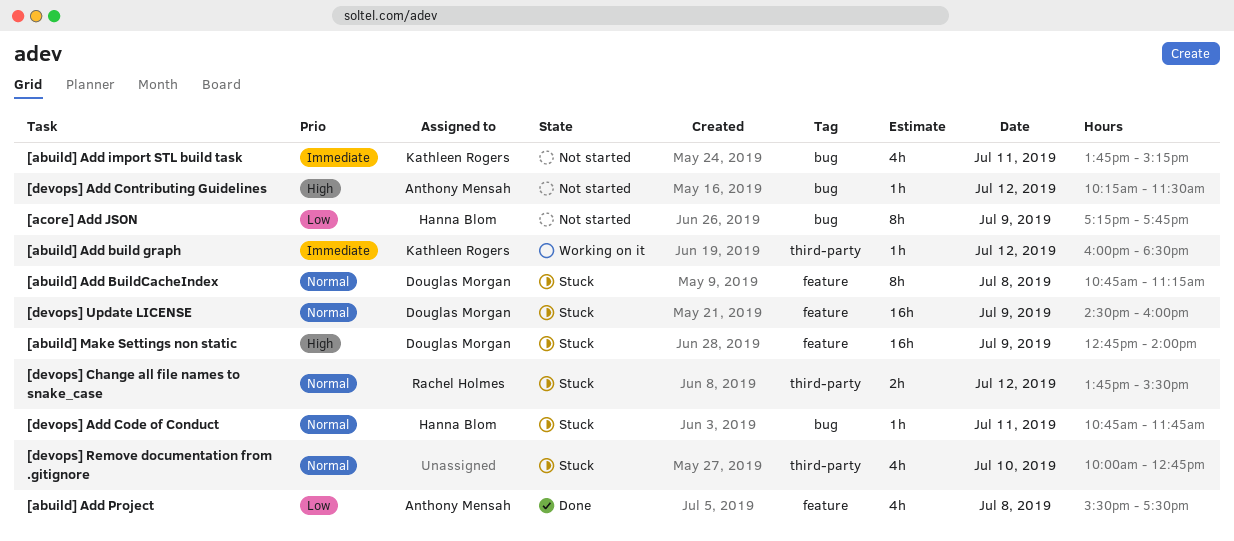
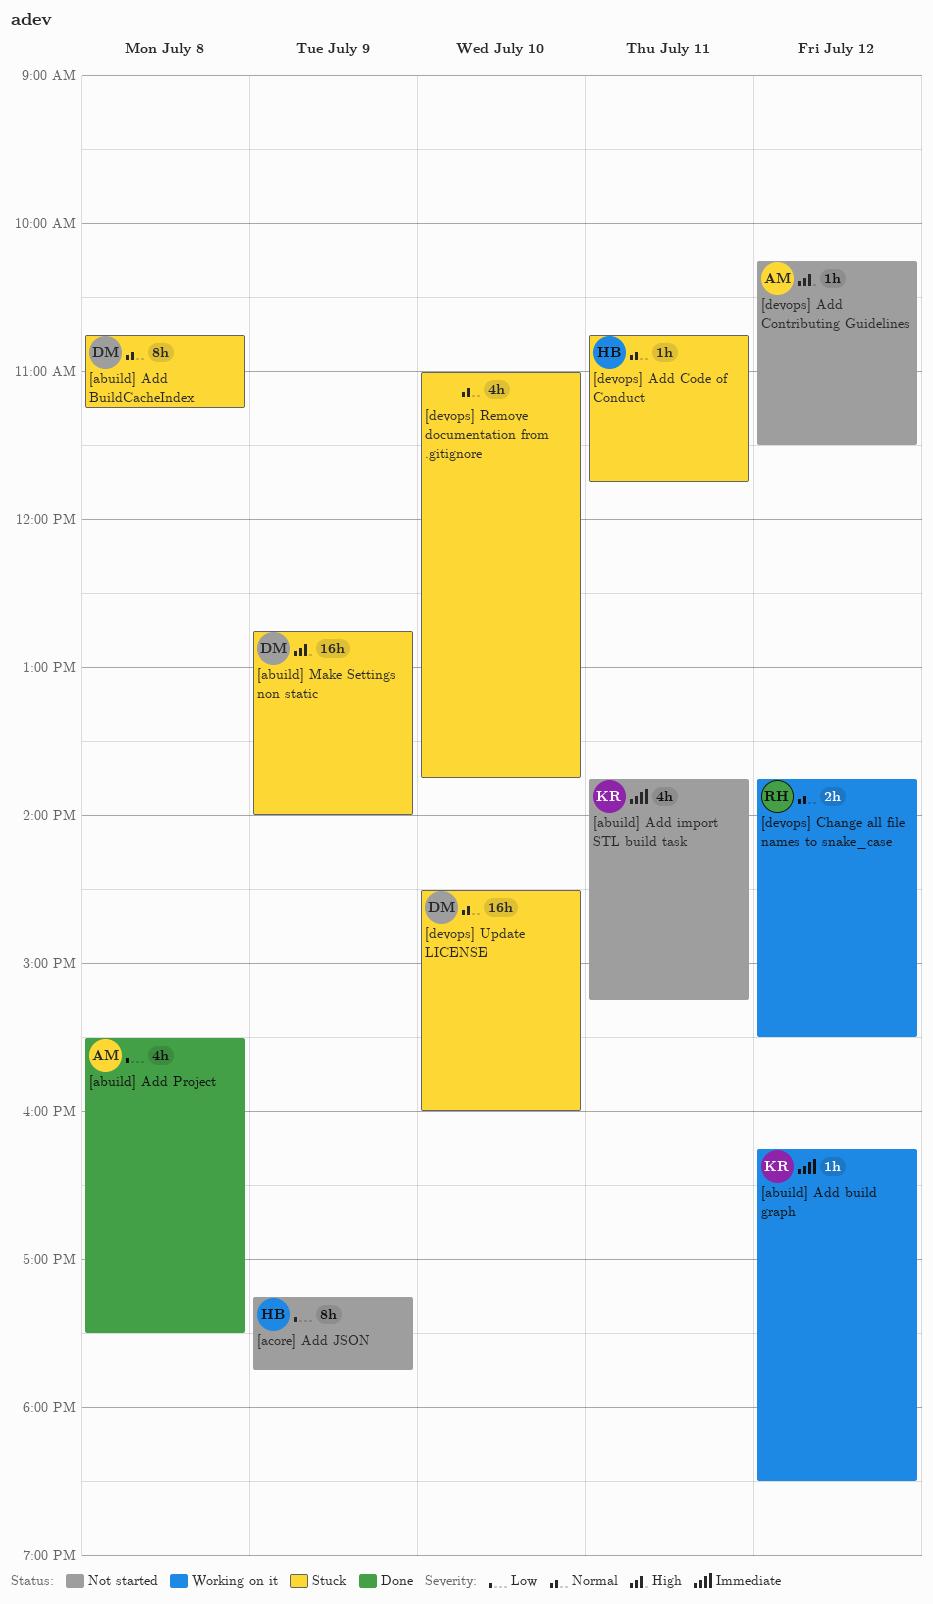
[abuild] Add build graph, begins: 16:00 -> 16:15
[devops] Change all file names to snake_case, status: Stuck -> Working on it
[devops] Remove documentation from .gitignore, begins: 10:00 -> 11:00
[devops] Remove documentation from .gitignore, ends: 12:45 -> 13:45
[devops] Update LICENSE, day: Jul 9 -> Jul 10

